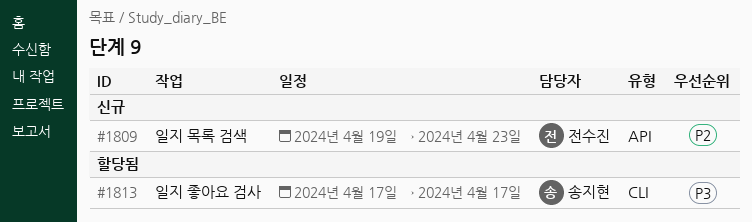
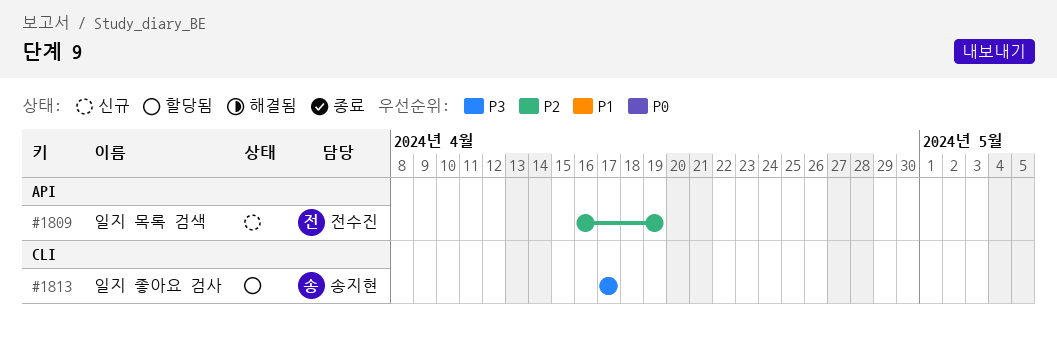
#1809, start: Apr 19 -> Apr 16
#1809, due: Apr 23 -> Apr 19

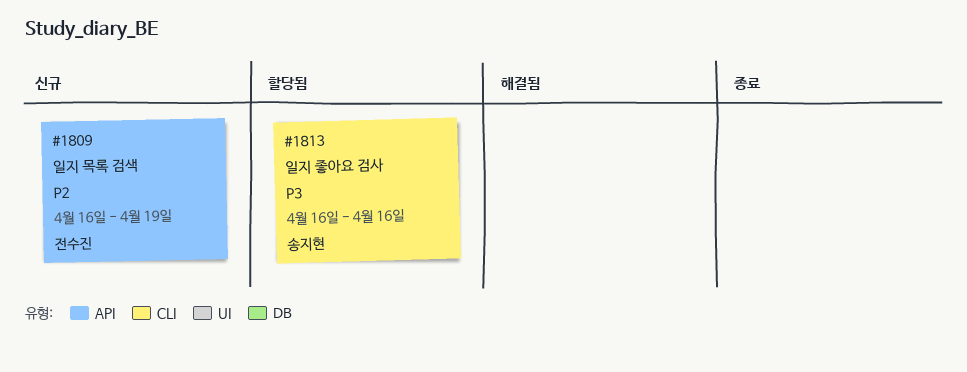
#1813, start: Apr 17 -> Apr 16
#1813, due: Apr 17 -> Apr 16

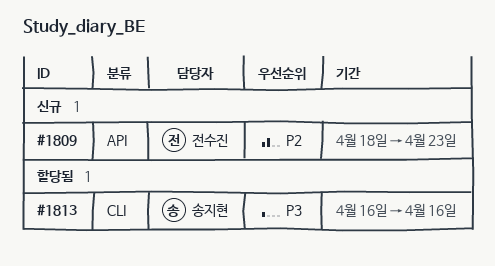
#1809, start: Apr 16 -> Apr 18
#1809, due: Apr 19 -> Apr 23

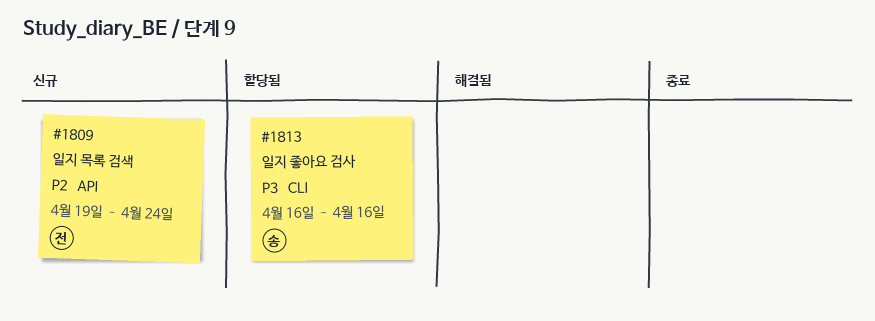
#1809, start: Apr 18 -> Apr 19
#1809, due: Apr 23 -> Apr 24

